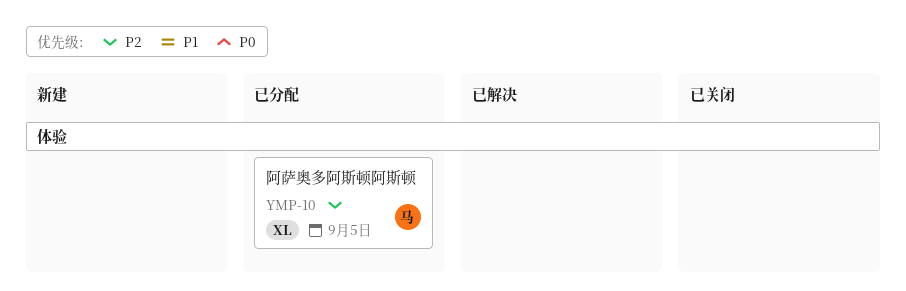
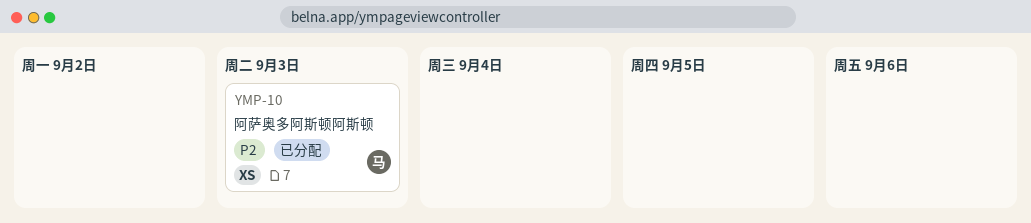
YMP-10, estimate: XL -> XS
YMP-10, due: Sep 5 -> Sep 3

